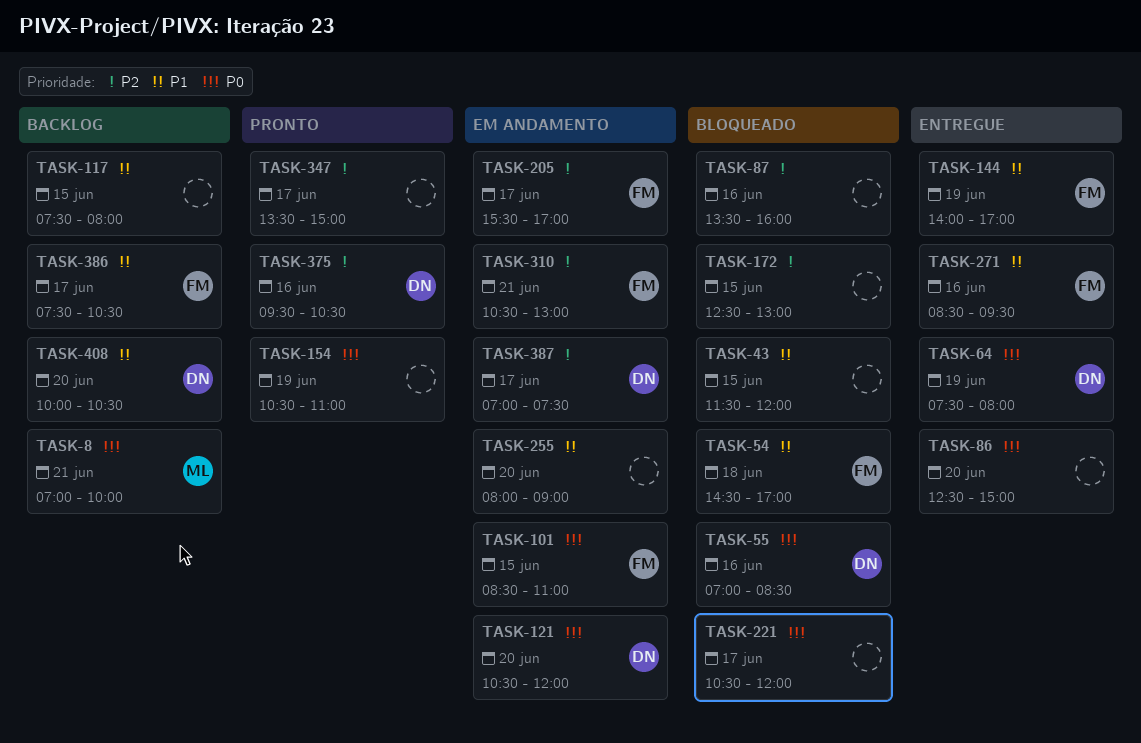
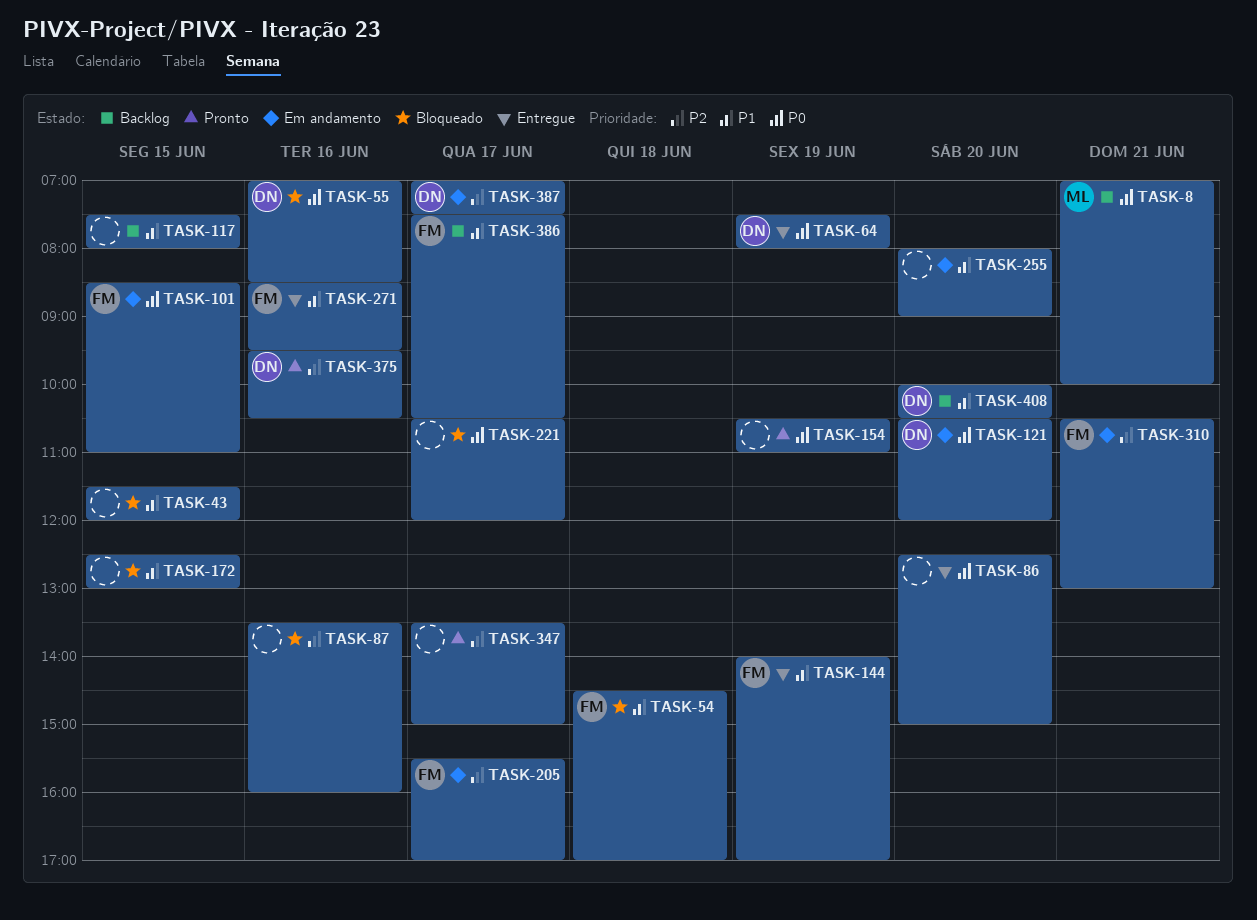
TASK-172, priority: P2 -> P1

